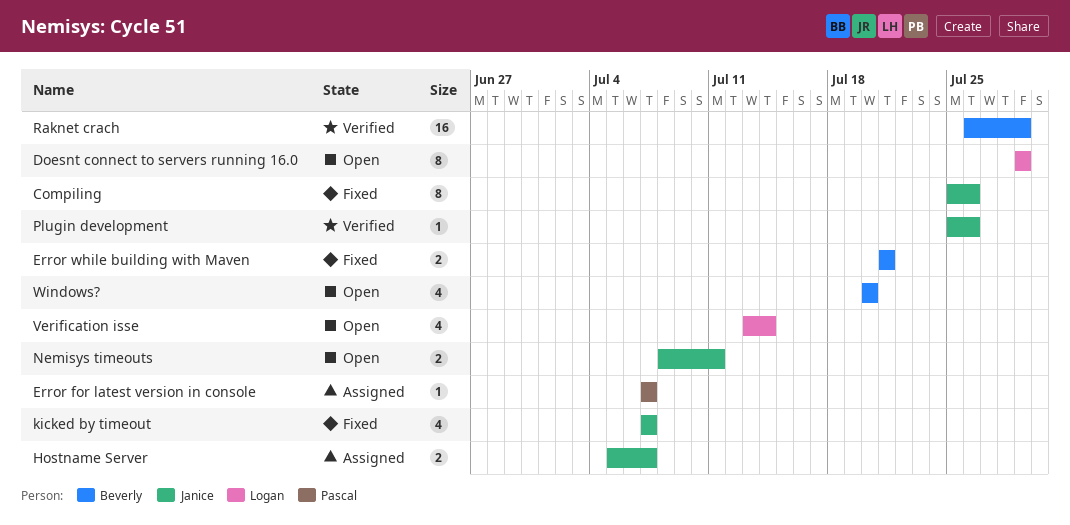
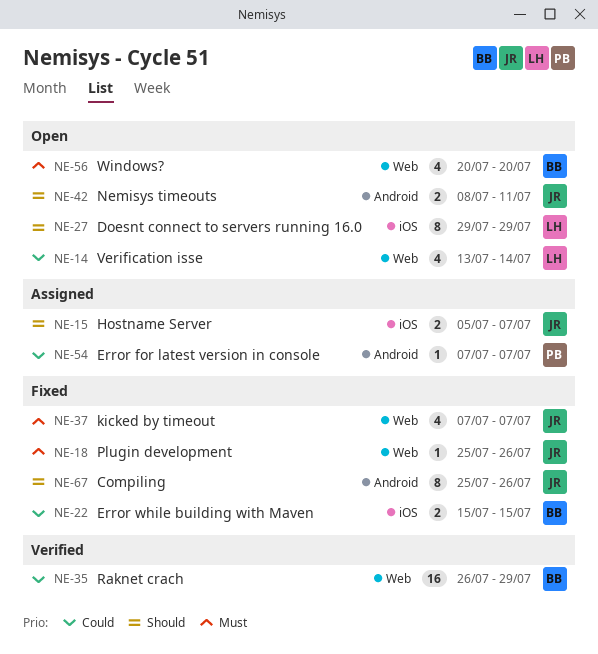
Error while building with Maven, start: Jul 21 -> Jul 15
Error while building with Maven, due: Jul 21 -> Jul 15
Plugin development, status: Verified -> Fixed

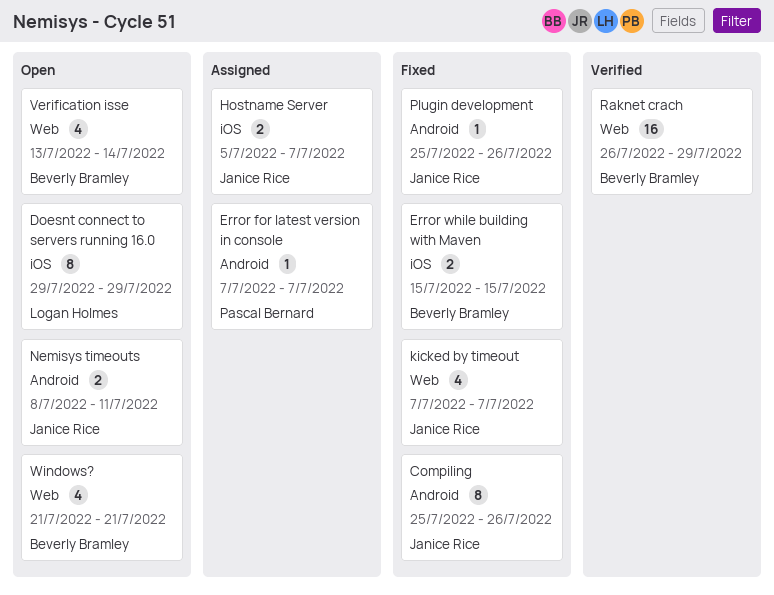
Plugin development, label: Web -> Android
Verification isse, owner: Logan Holmes -> Beverly Bramley
Windows?, start: Jul 20 -> Jul 21
Windows?, due: Jul 20 -> Jul 21

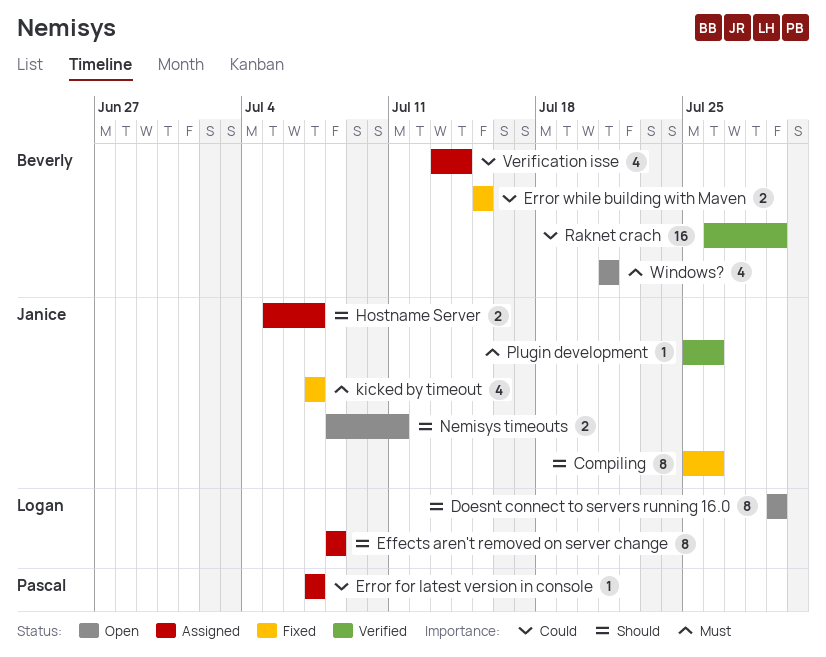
Effects aren't removed on server change: none -> present
Plugin development, status: Fixed -> Verified
Verification isse, status: Open -> Assigned

